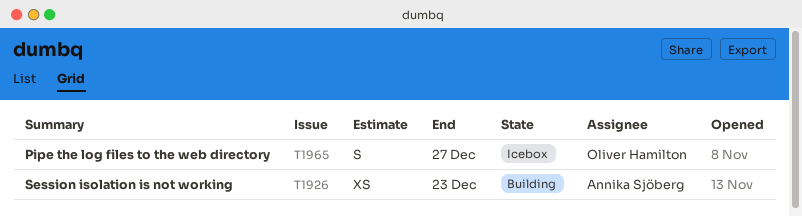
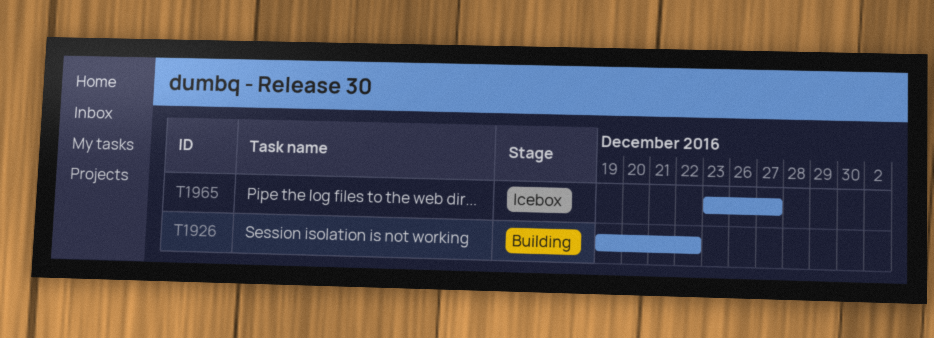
T1926, due: Dec 23 -> Dec 22

